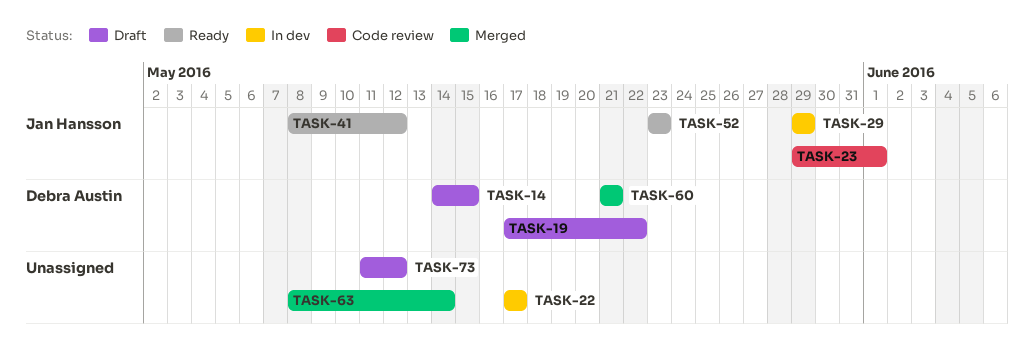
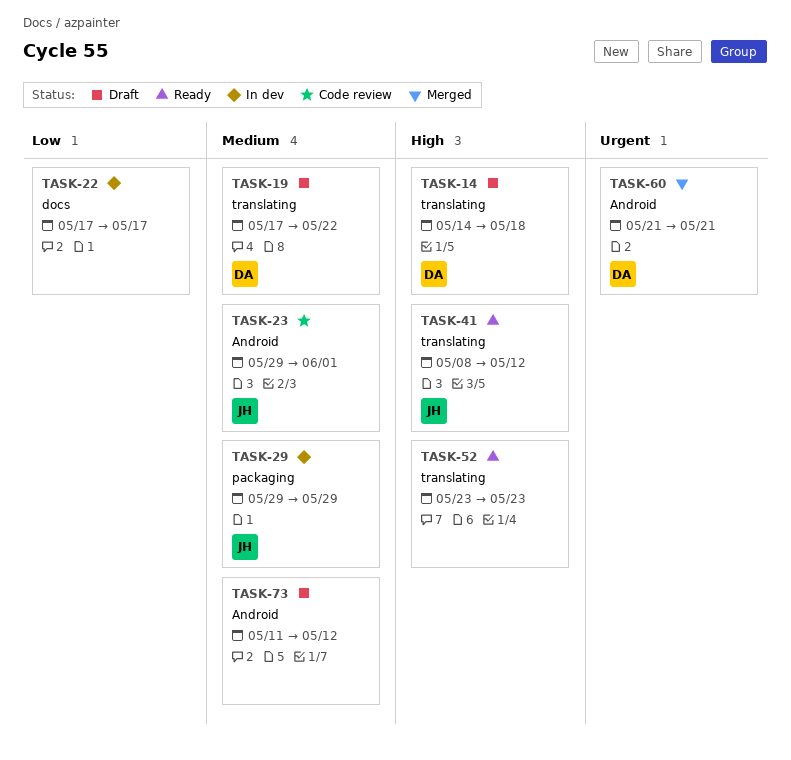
TASK-14, due: May 15 -> May 18
TASK-52, owner: Jan Hansson -> none
TASK-63: present -> none

